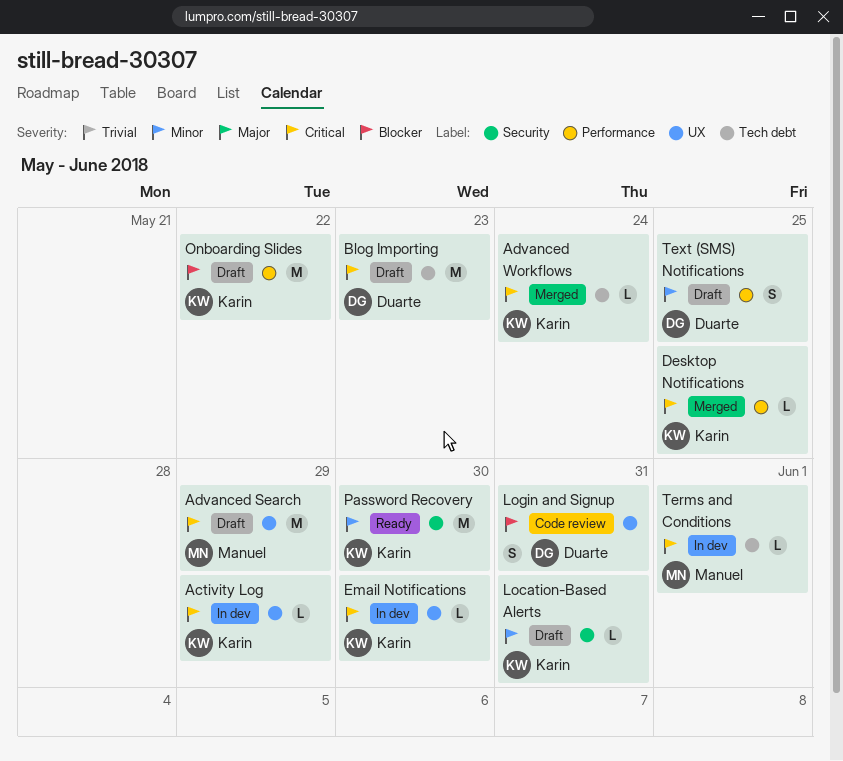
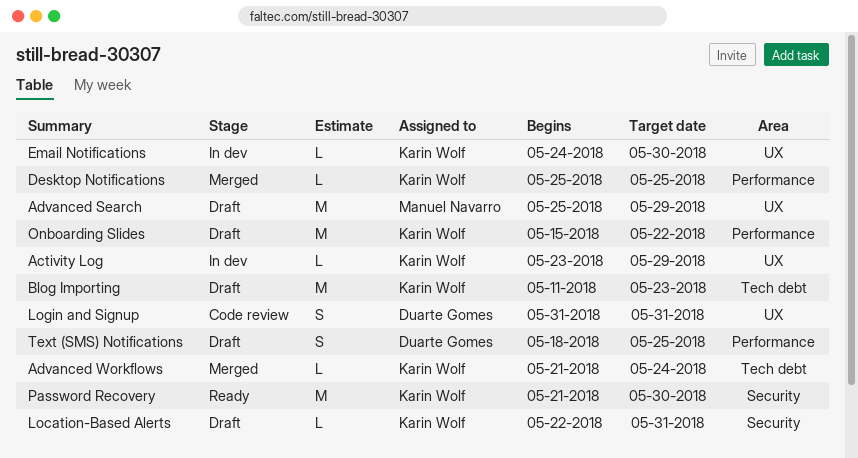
Blog Importing, owner: Duarte Gomes -> Karin Wolf
Terms and Conditions: present -> none

